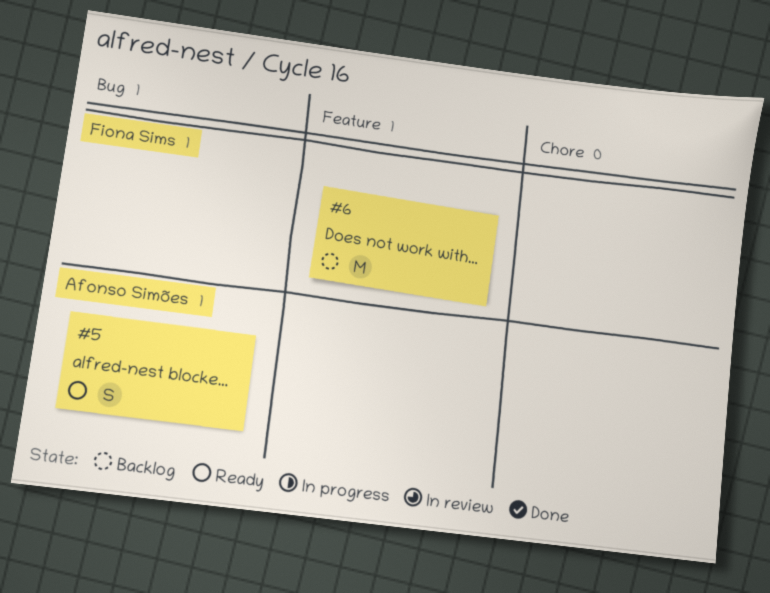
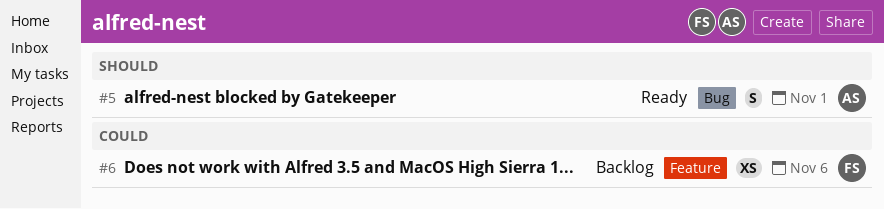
#6, estimate: M -> XS

